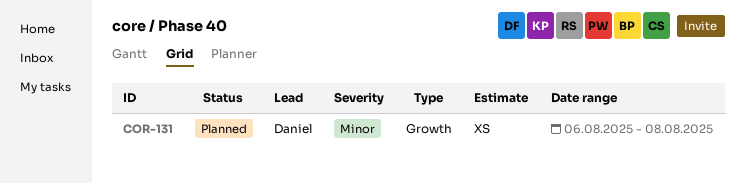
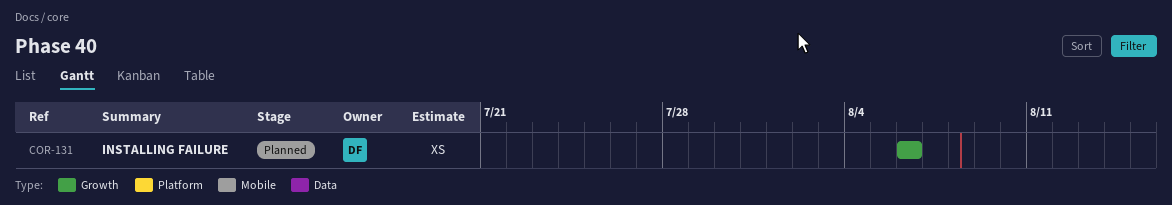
COR-131, due: Aug 8 -> Aug 6

